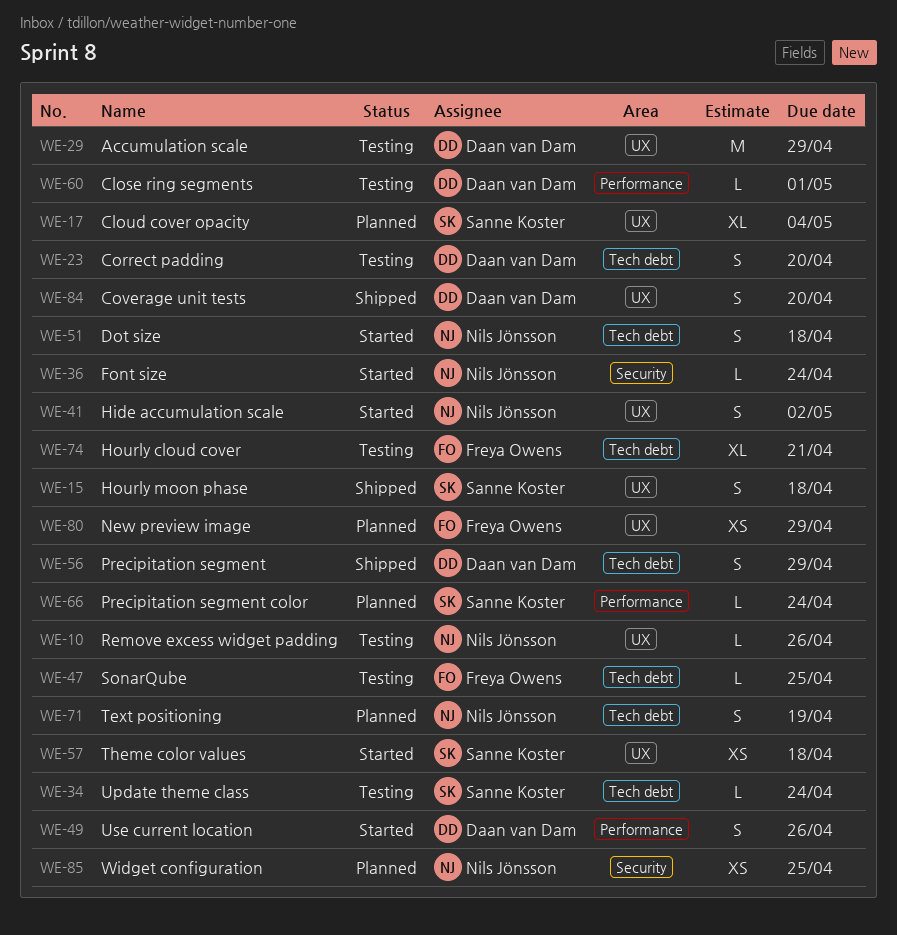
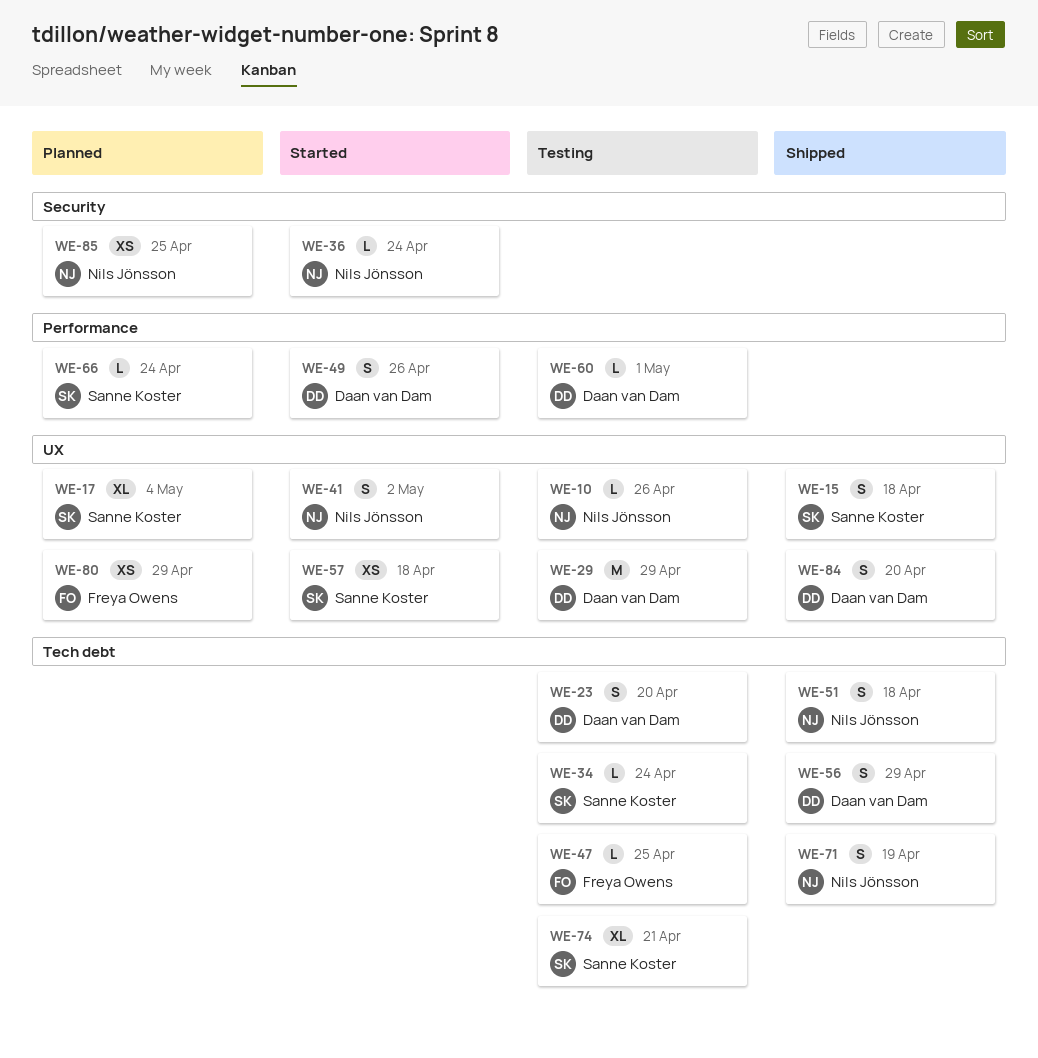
WE-51, status: Started -> Shipped
WE-71, status: Planned -> Shipped
WE-74, owner: Freya Owens -> Sanne Koster

